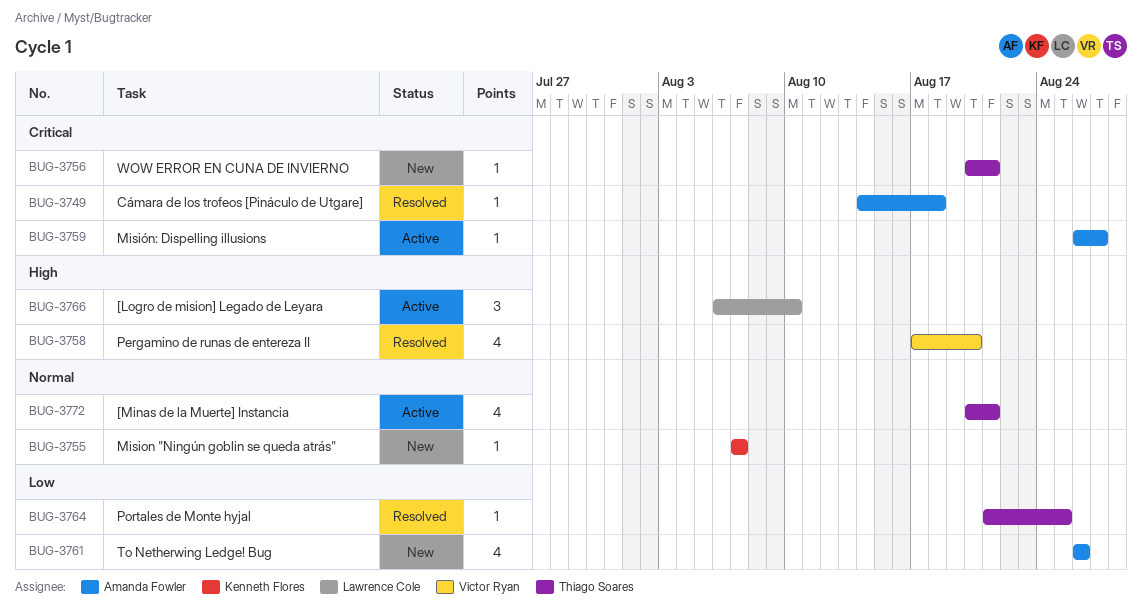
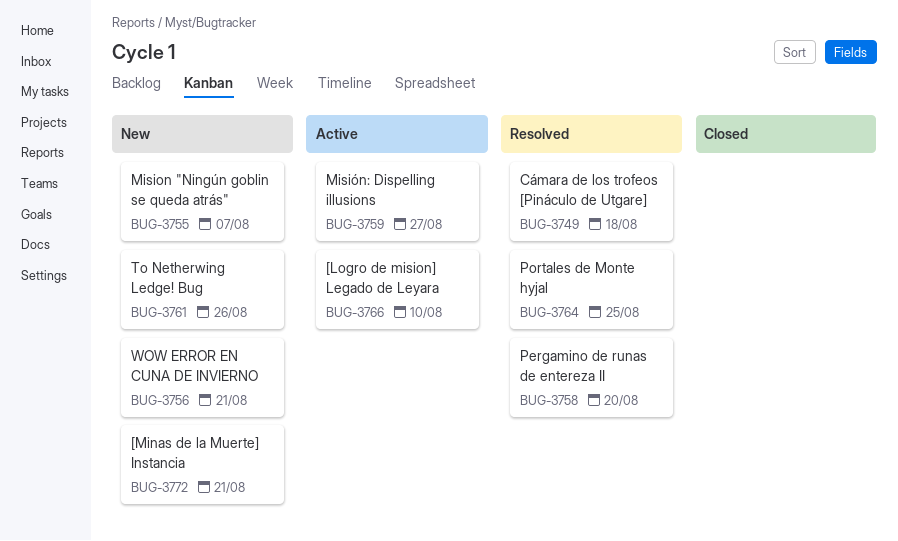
BUG-3772, status: Active -> New

